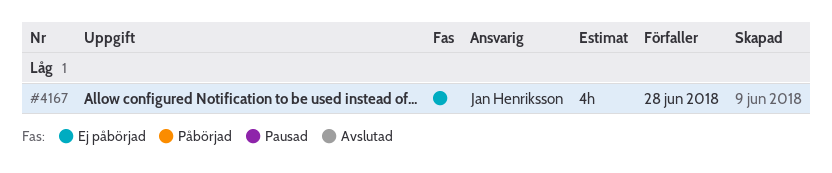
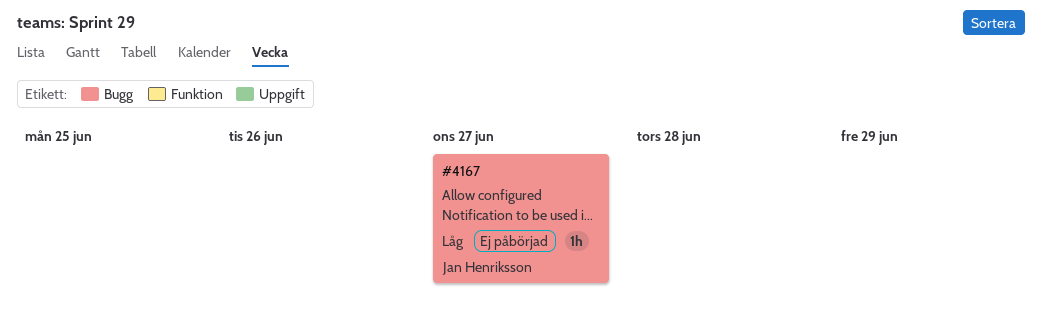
#4167, estimate: 4h -> 1h
#4167, due: Jun 28 -> Jun 27

